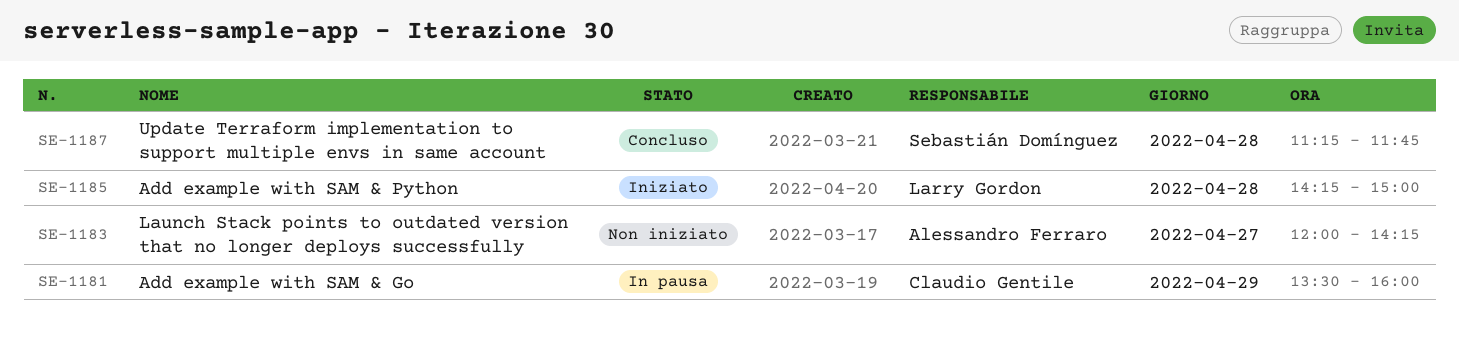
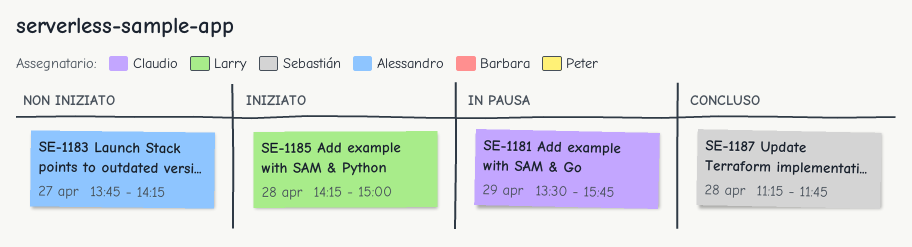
SE-1181, ends: 16:00 -> 15:45
SE-1183, begins: 12:00 -> 13:45

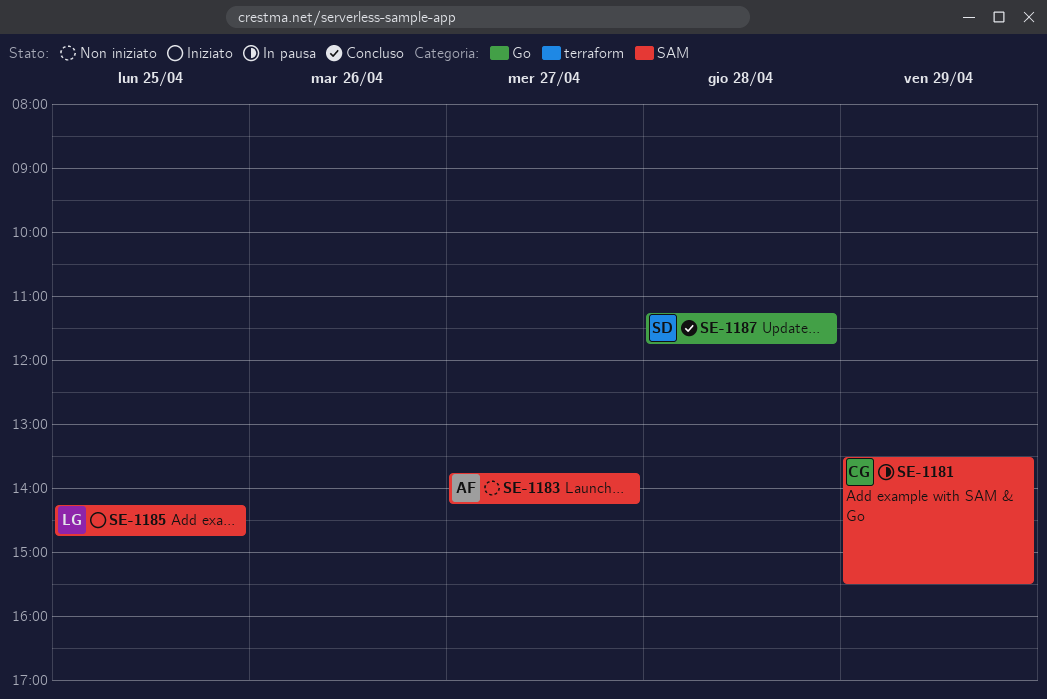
SE-1181, ends: 15:45 -> 15:30
SE-1185, day: Apr 28 -> Apr 25
SE-1185, ends: 15:00 -> 14:45

